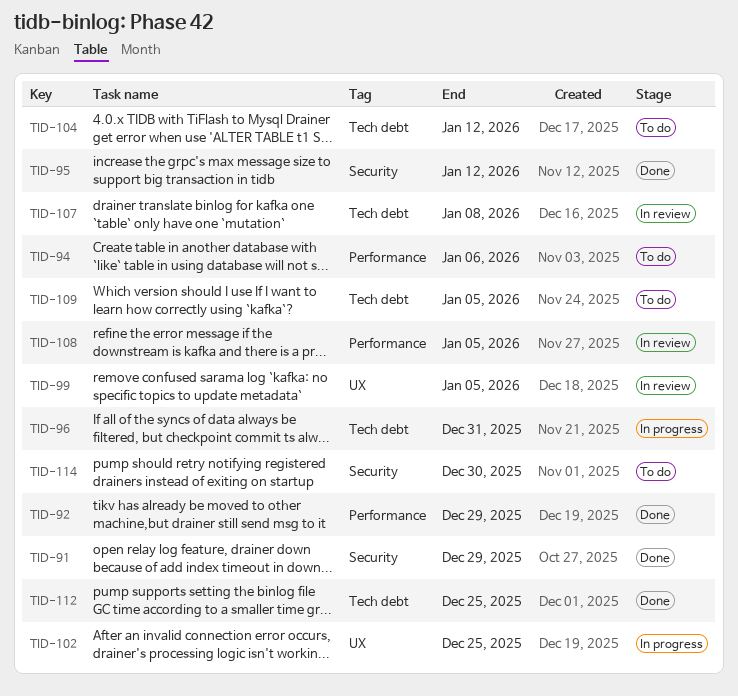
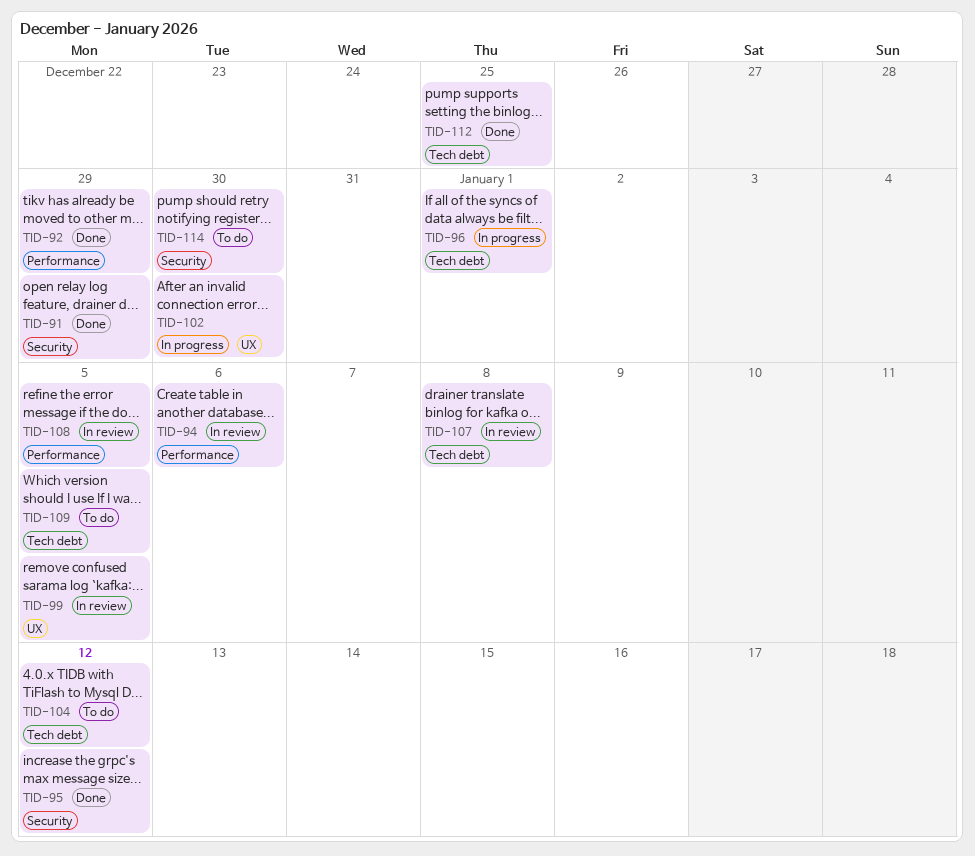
TID-94, status: To do -> In review
TID-96, due: Dec 31 -> Jan 1
TID-102, due: Dec 25 -> Dec 30

